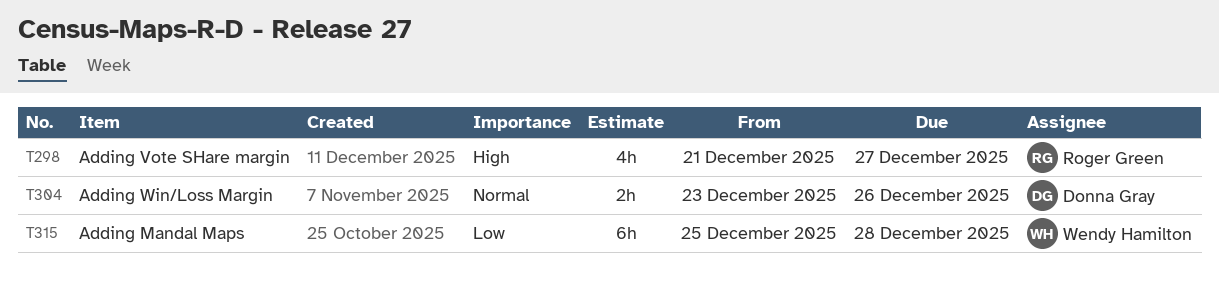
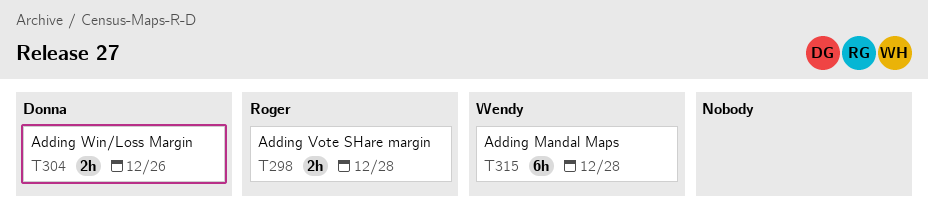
T298, estimate: 4h -> 2h
T298, due: Dec 27 -> Dec 28

